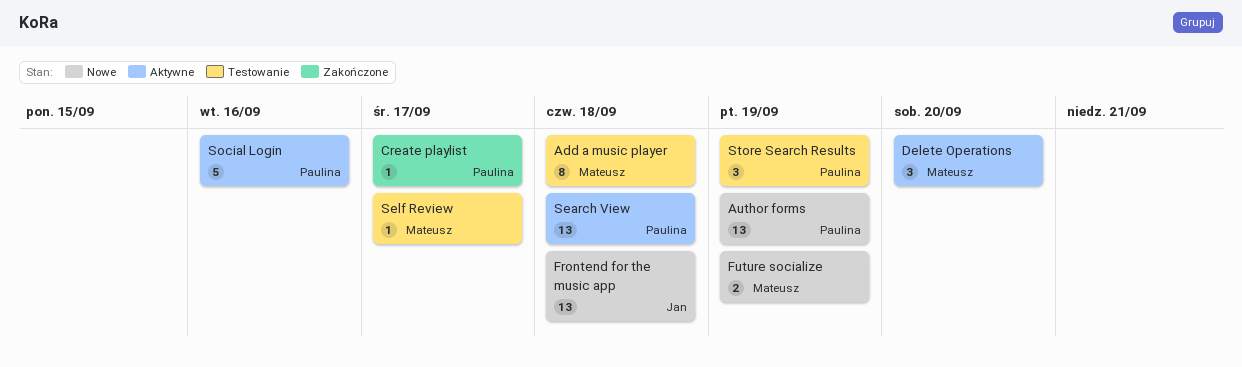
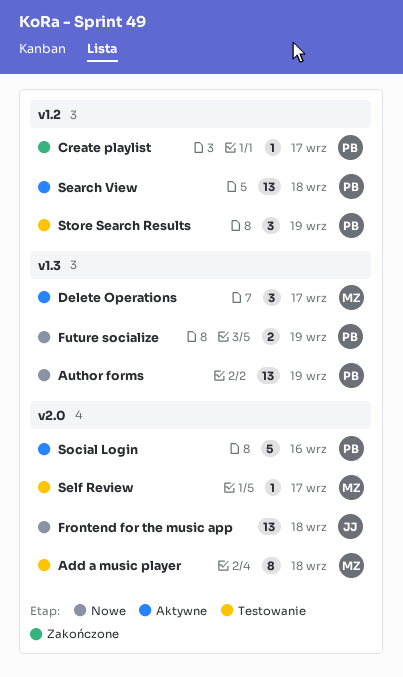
Delete Operations, due: Sep 20 -> Sep 17
Future socialize, owner: Mateusz -> Paulina

